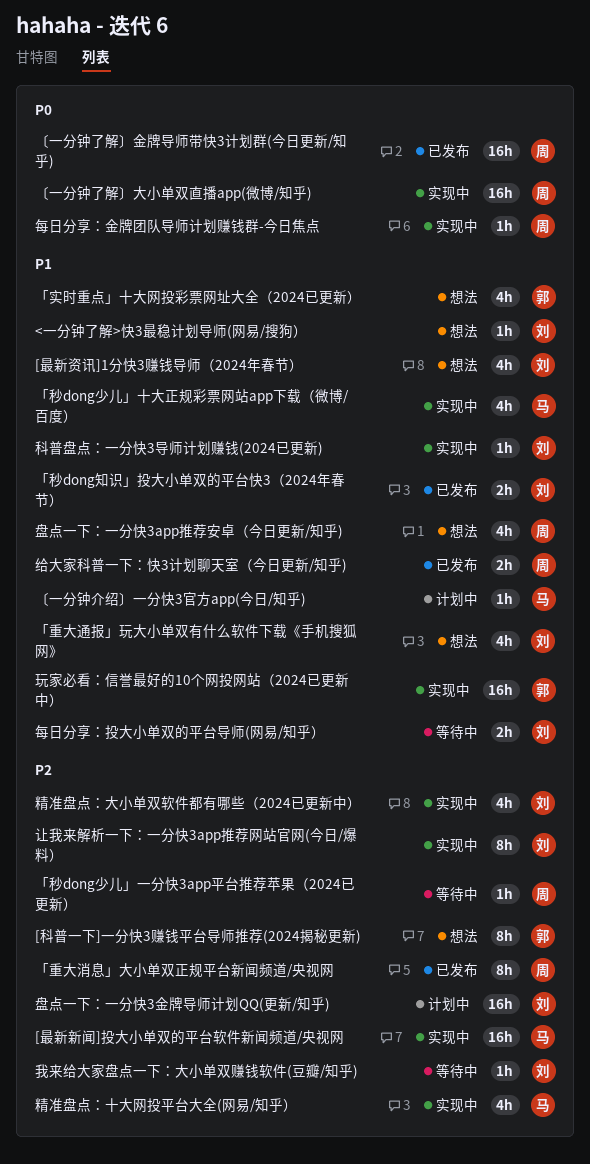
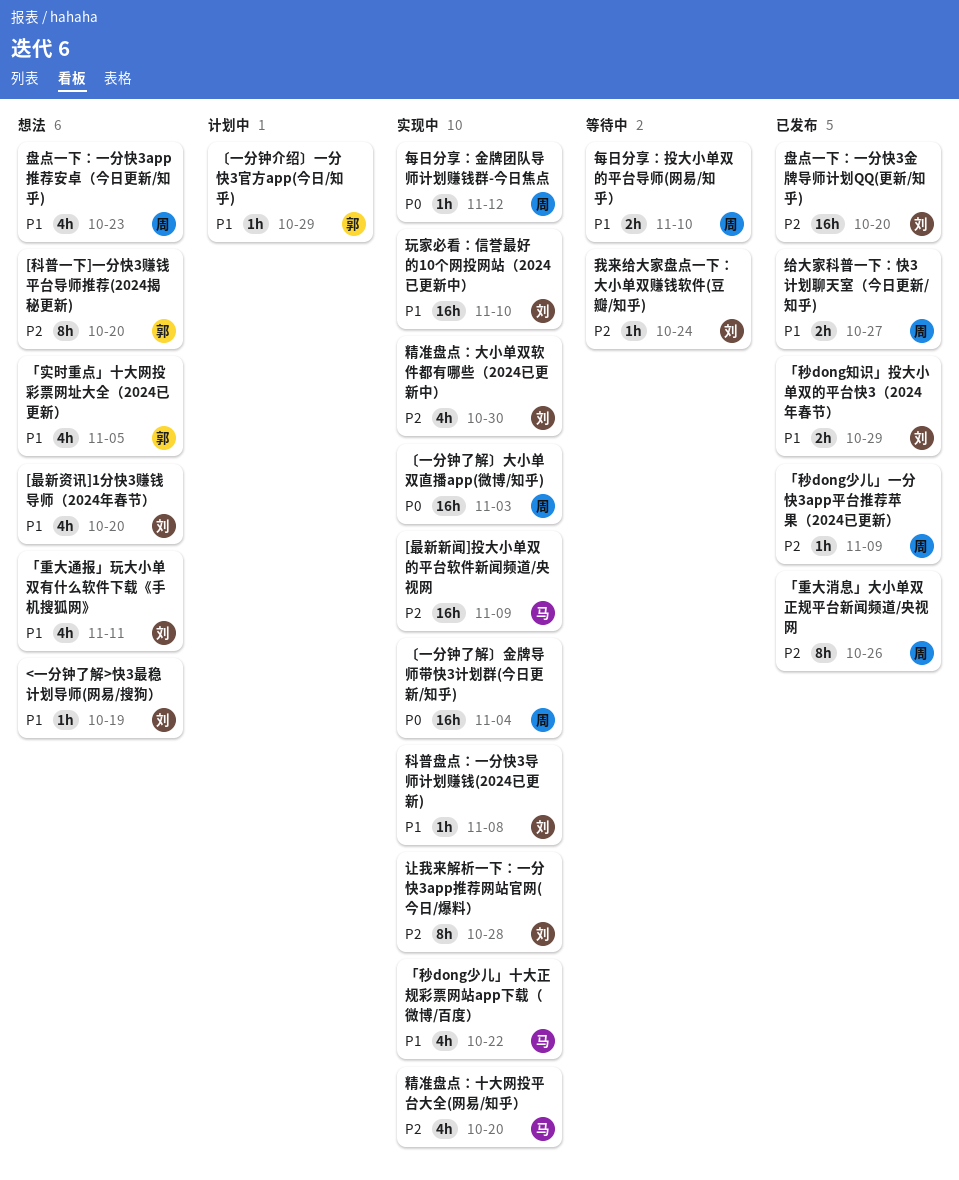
「秒dong少儿」一分快3app平台推荐苹果（2024已更新）, status: 等待中 -> 已发布
〔一分钟了解〕金牌导师带快3计划群(今日更新/知乎), status: 已发布 -> 实现中
〔一分钟介绍〕一分快3官方app(今日/知乎), owner: 马 -> 郭
每日分享：投大小单双的平台导师(网易/知乎）, owner: 刘 -> 周
玩家必看：信誉最好的10个网投网站（2024已更新中）, owner: 郭 -> 刘
盘点一下：一分快3金牌导师计划QQ(更新/知乎), status: 计划中 -> 已发布

